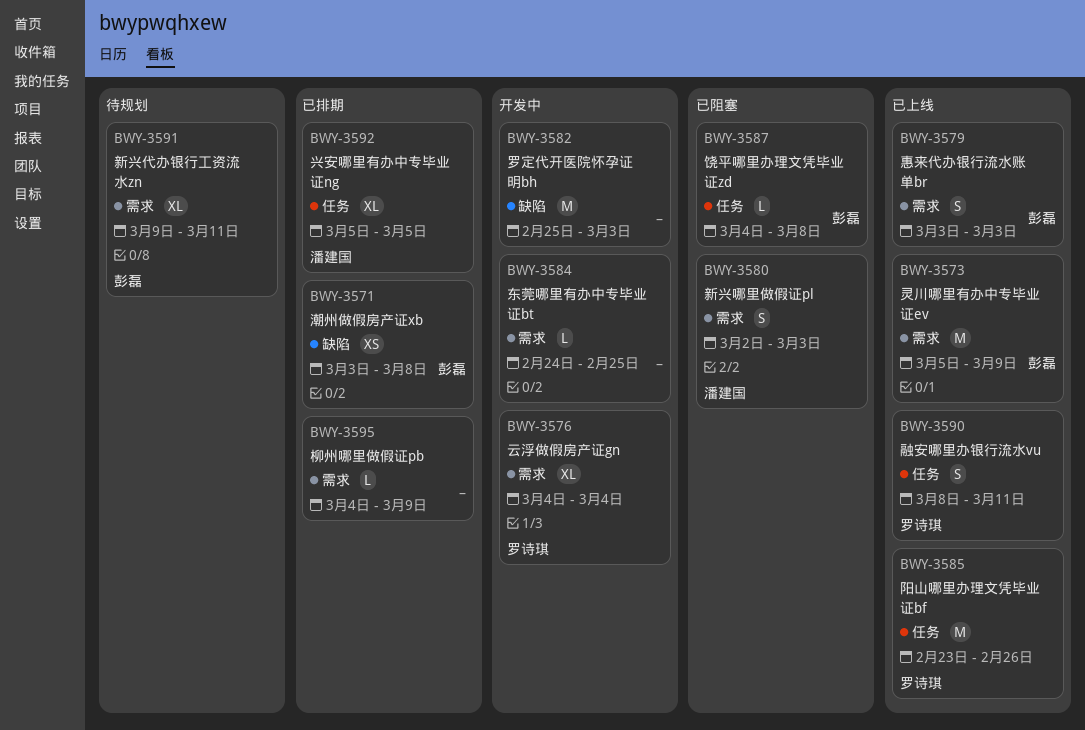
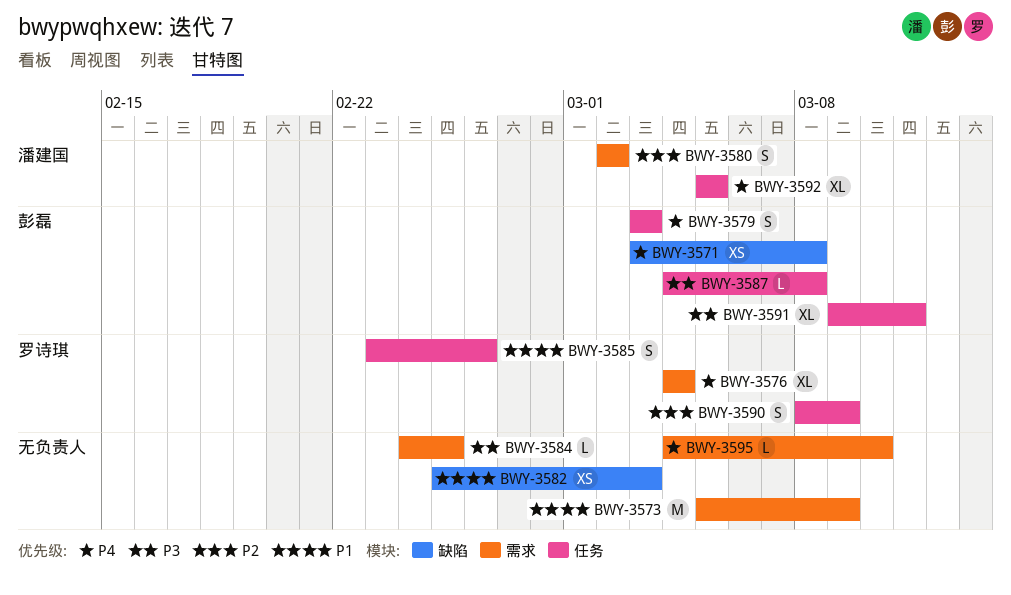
BWY-3573, owner: 彭磊 -> none
BWY-3579, label: 需求 -> 任务
BWY-3580, due: Mar 3 -> Mar 2
BWY-3582, estimate: M -> XS
BWY-3585, estimate: M -> S
BWY-3590, due: Mar 11 -> Mar 9
BWY-3591, label: 需求 -> 任务
BWY-3595, due: Mar 9 -> Mar 10

